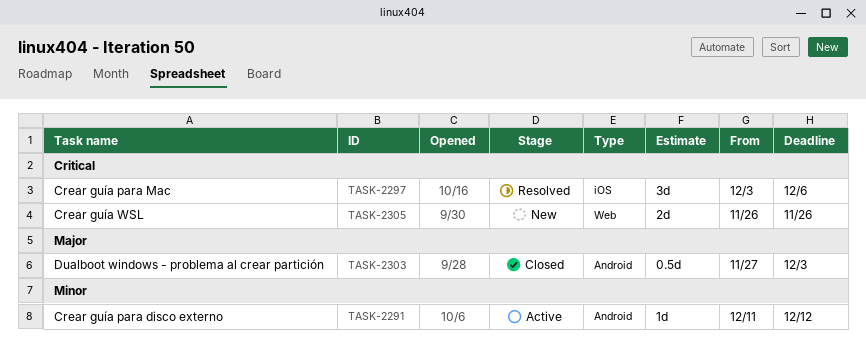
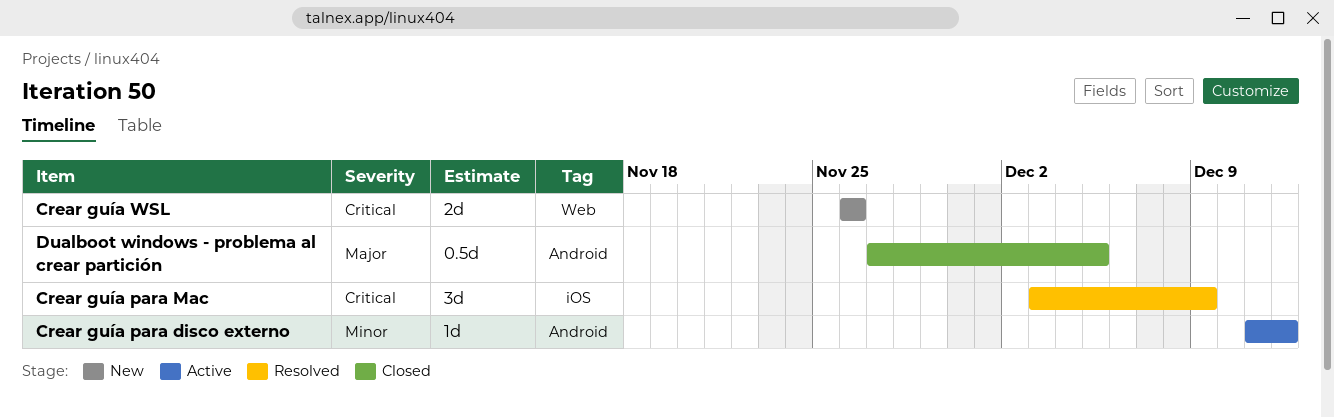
Crear guía para Mac, due: Dec 6 -> Dec 9
Dualboot windows - problema al crear partición, due: Dec 3 -> Dec 5

